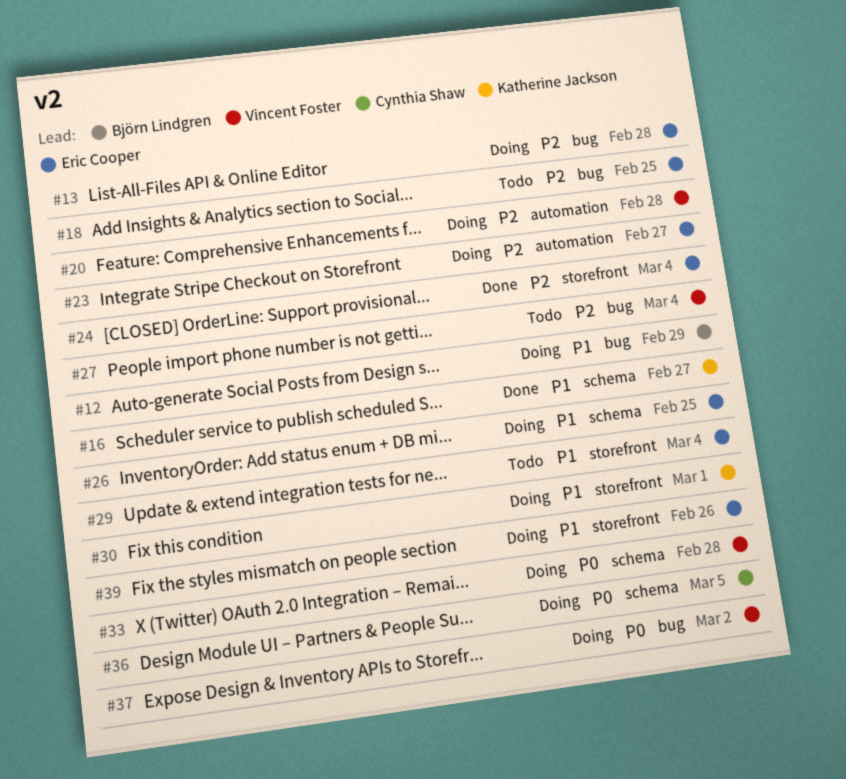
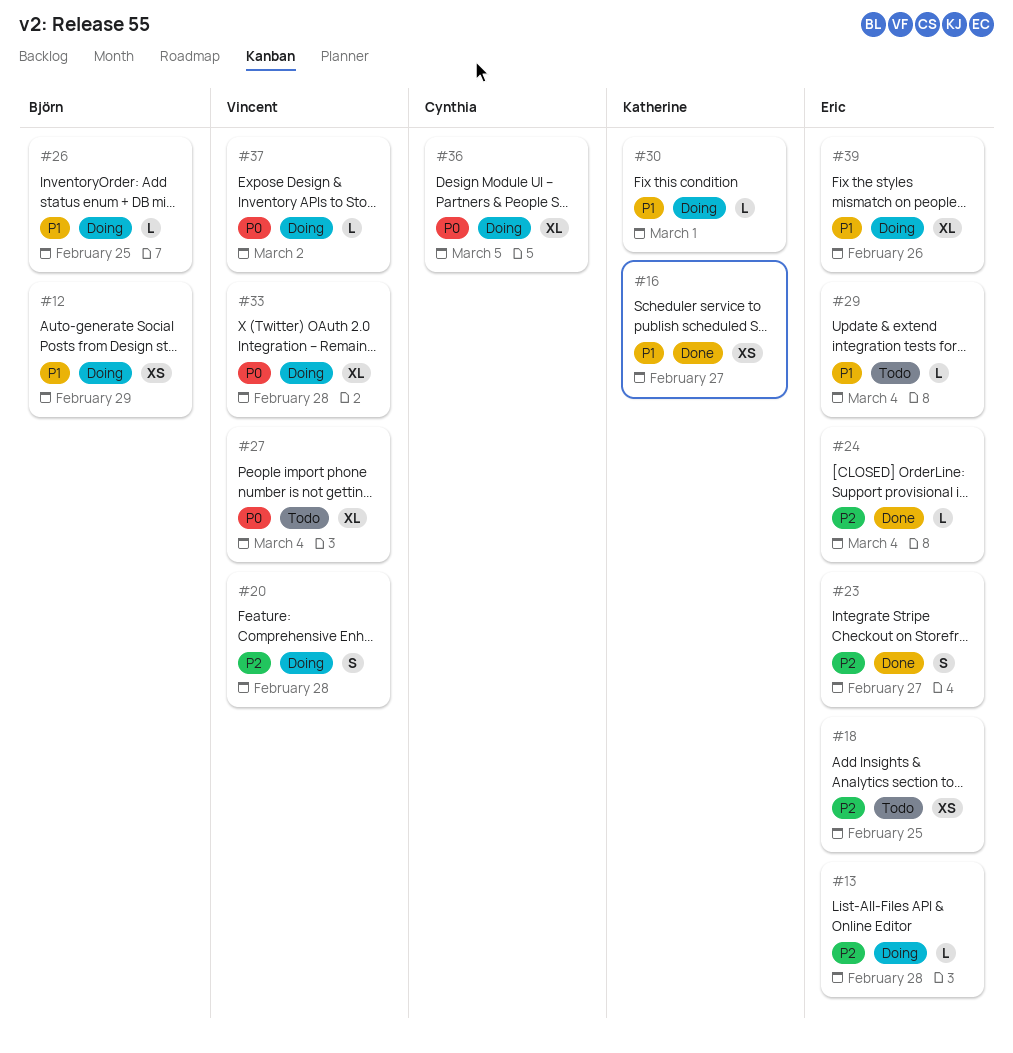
#23, status: Doing -> Done
#26, owner: Eric Cooper -> Björn Lindgren
#27, priority: P2 -> P0

